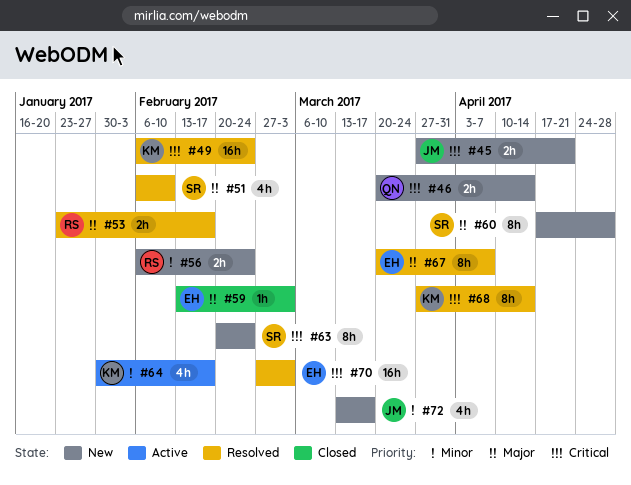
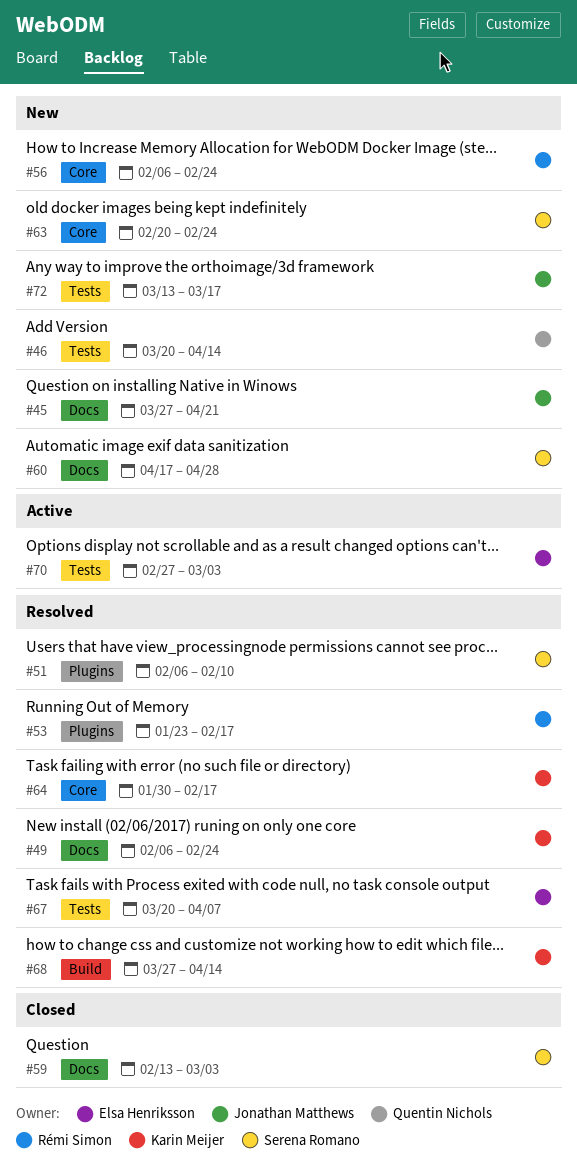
#59, owner: Elsa Henriksson -> Serena Romano
#64, status: Active -> Resolved
#70, status: Resolved -> Active

